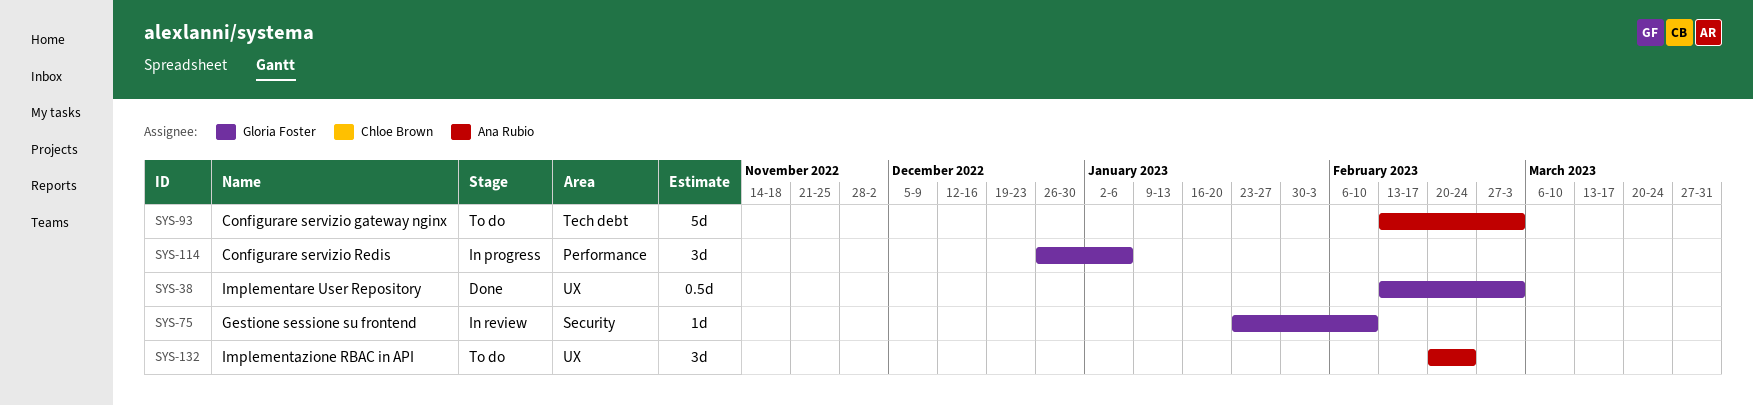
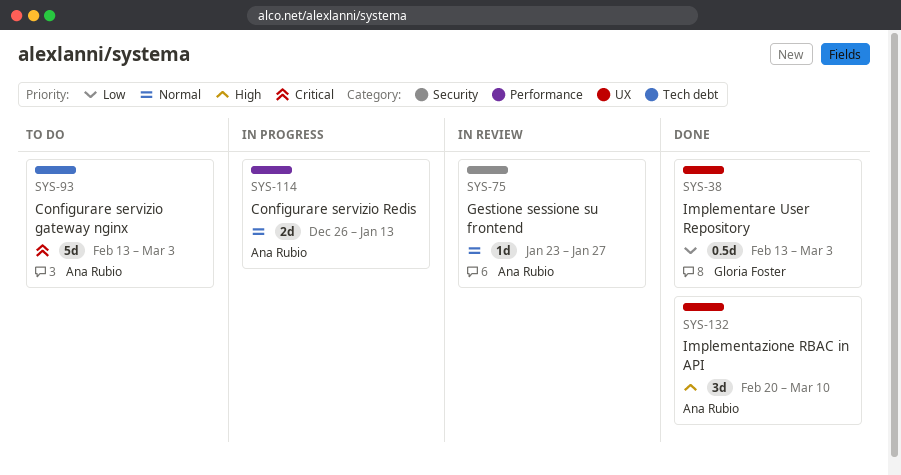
SYS-75, owner: Gloria Foster -> Ana Rubio
SYS-75, due: Feb 10 -> Jan 27
SYS-114, owner: Gloria Foster -> Ana Rubio
SYS-114, estimate: 3d -> 2d
SYS-114, due: Jan 6 -> Jan 13
SYS-132, status: To do -> Done
SYS-132, due: Feb 24 -> Mar 10

